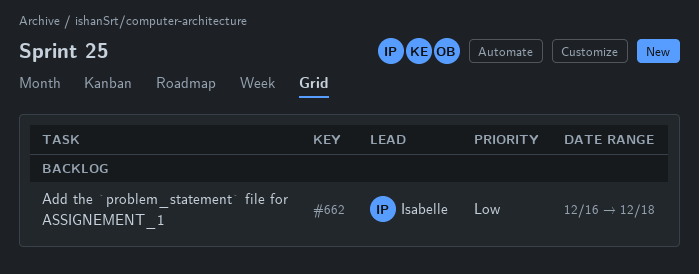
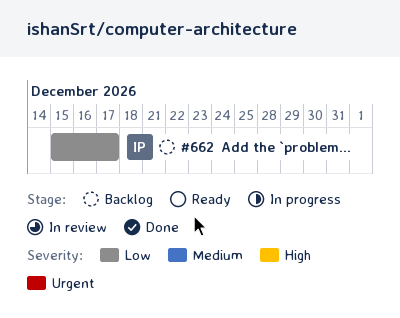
#662, start: Dec 16 -> Dec 15
#662, due: Dec 18 -> Dec 17

